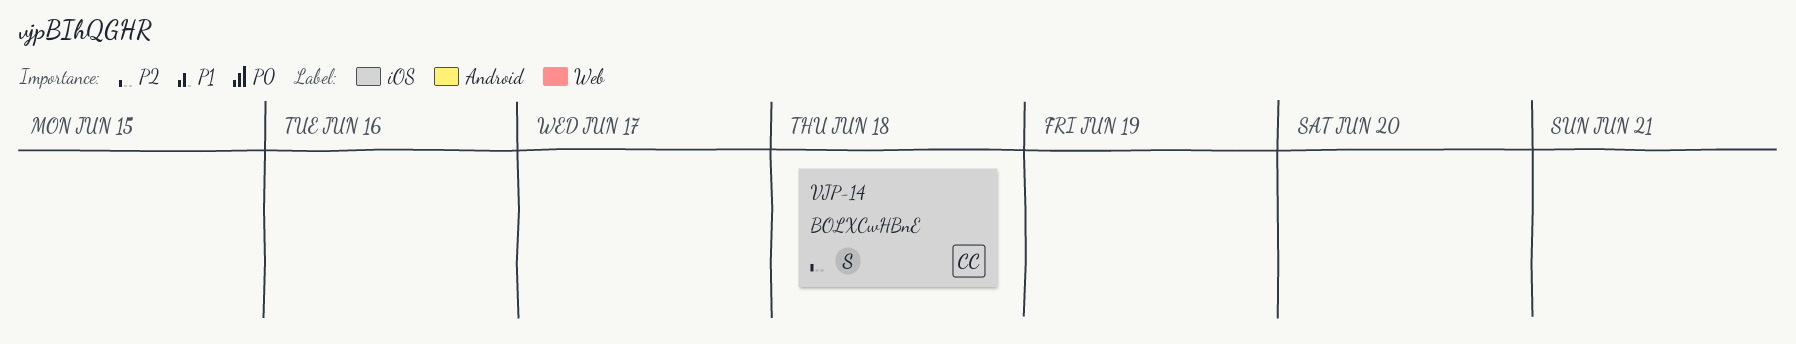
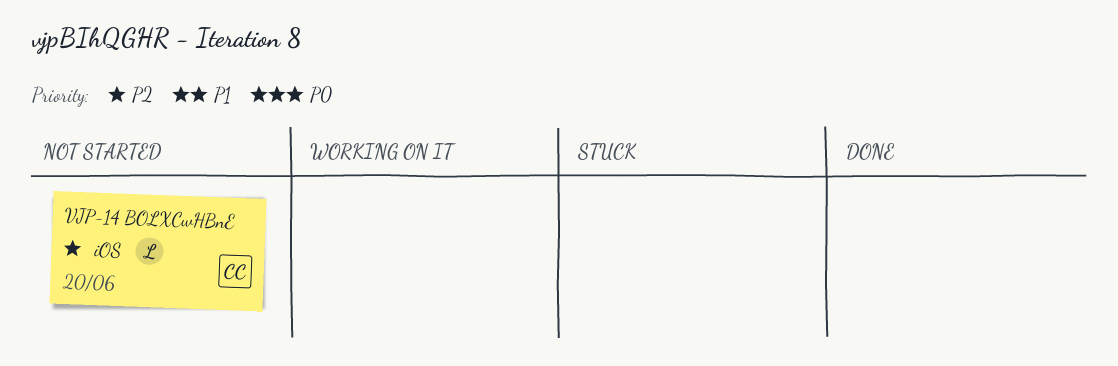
VJP-14, estimate: S -> L
VJP-14, due: Jun 18 -> Jun 20

